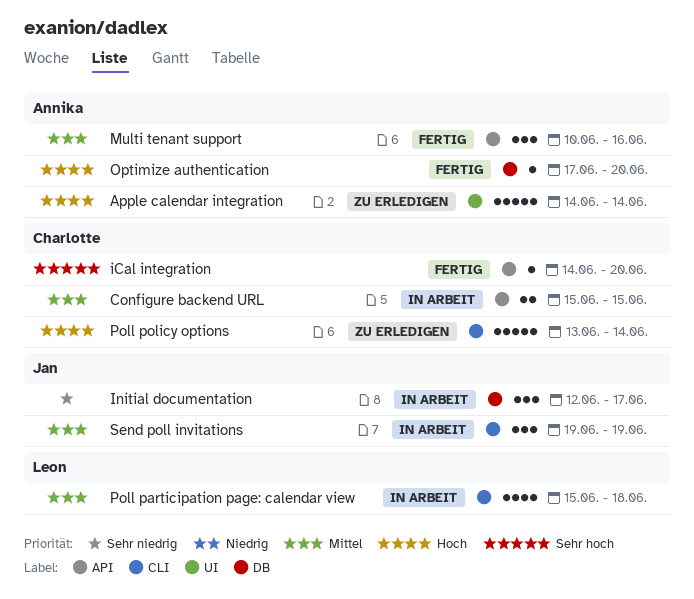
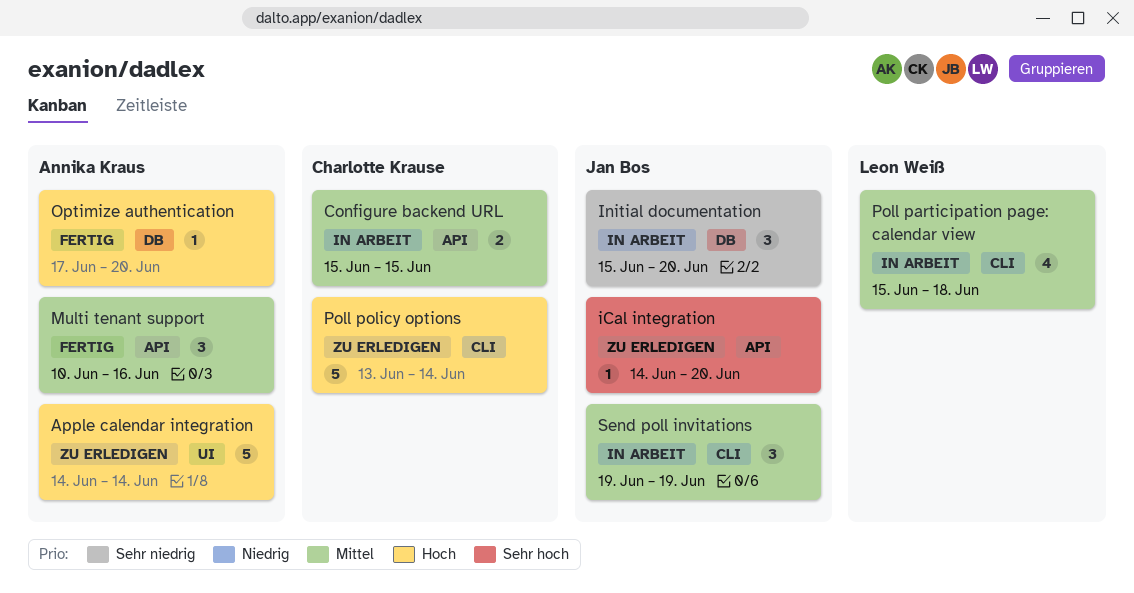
iCal integration, status: Fertig -> Zu erledigen
iCal integration, owner: Charlotte Krause -> Jan Bos
Initial documentation, start: Jun 12 -> Jun 15
Initial documentation, due: Jun 17 -> Jun 20

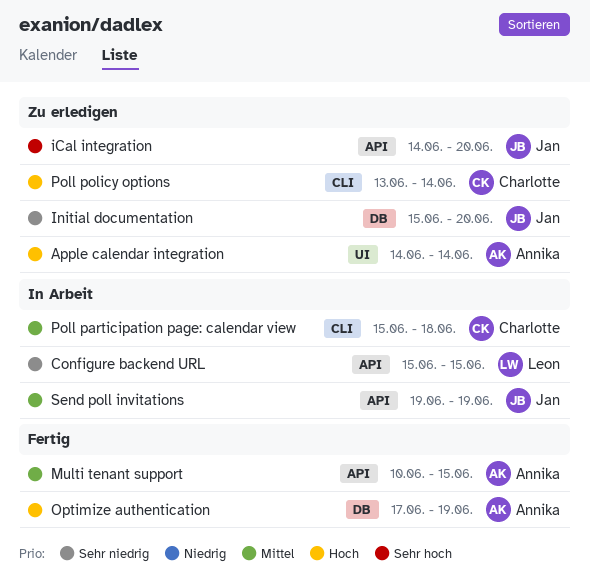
Configure backend URL, owner: Charlotte Krause -> Leon Weiß
Configure backend URL, priority: Mittel -> Sehr niedrig
Initial documentation, status: In Arbeit -> Zu erledigen
Multi tenant support, due: Jun 16 -> Jun 15
Optimize authentication, due: Jun 20 -> Jun 19
Poll participation page: calendar view, owner: Leon Weiß -> Charlotte Krause
Send poll invitations, label: CLI -> API

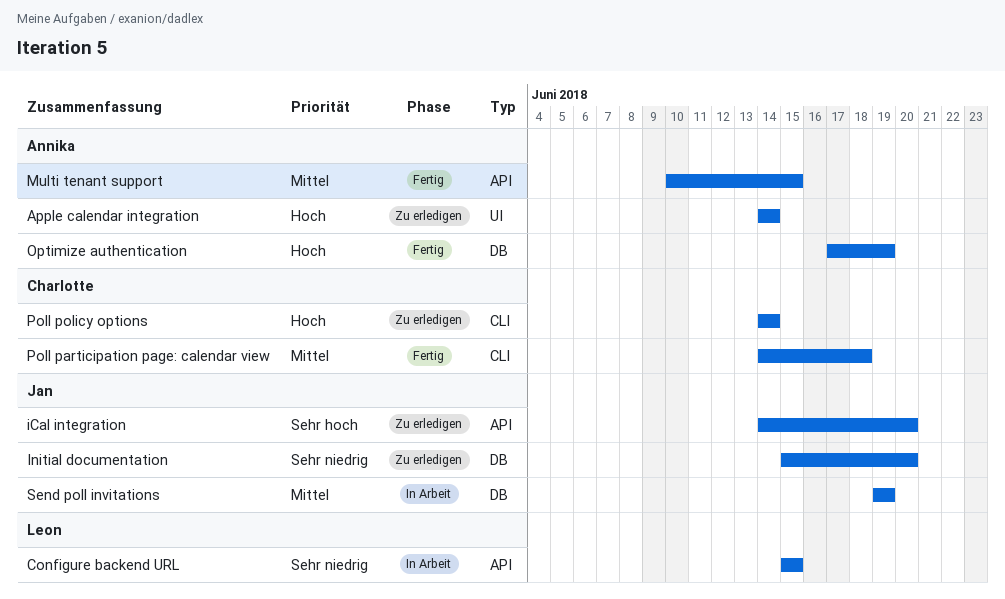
Poll participation page: calendar view, status: In Arbeit -> Fertig
Poll participation page: calendar view, start: Jun 15 -> Jun 14
Poll policy options, start: Jun 13 -> Jun 14
Send poll invitations, label: API -> DB

